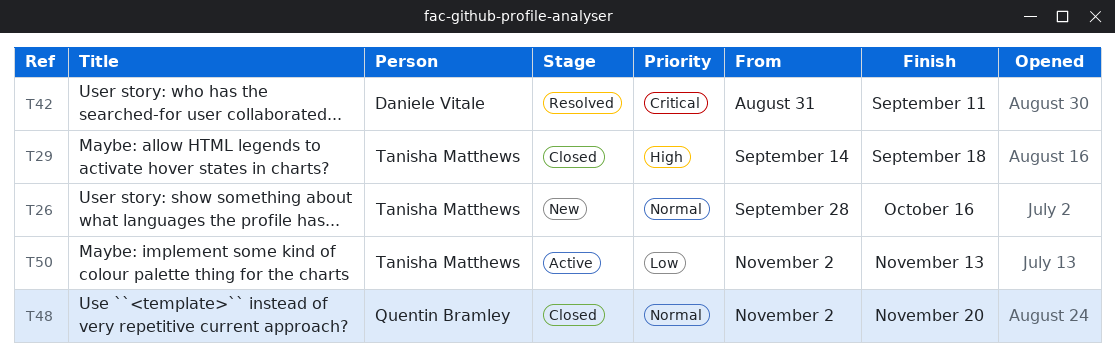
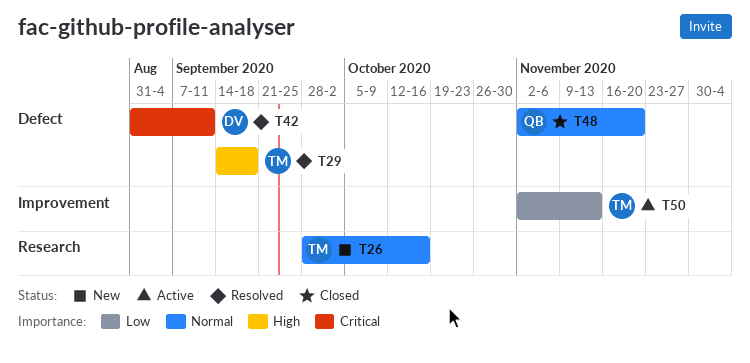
T29, status: Closed -> Resolved

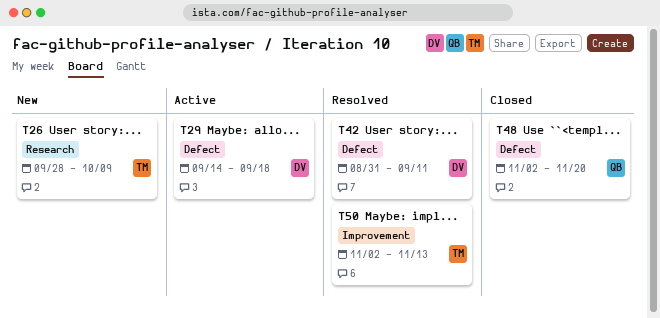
T26, due: Oct 16 -> Oct 9
T29, status: Resolved -> Active
T29, owner: TM -> DV
T50, status: Active -> Resolved

